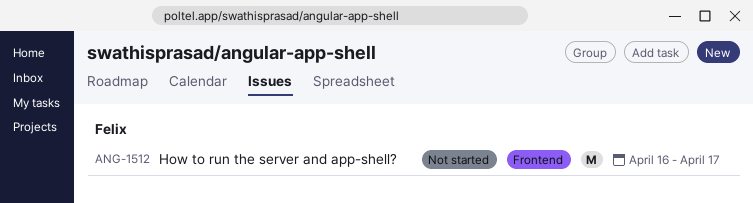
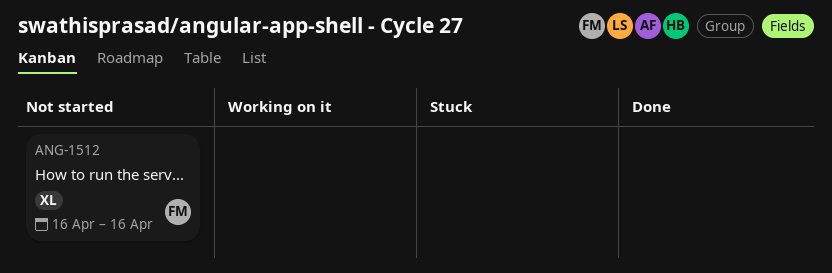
ANG-1512, estimate: M -> XL
ANG-1512, due: Apr 17 -> Apr 16

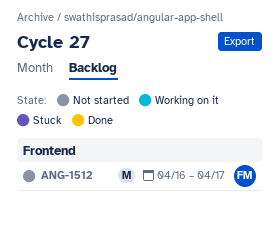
ANG-1512, estimate: XL -> M
ANG-1512, due: Apr 16 -> Apr 17

